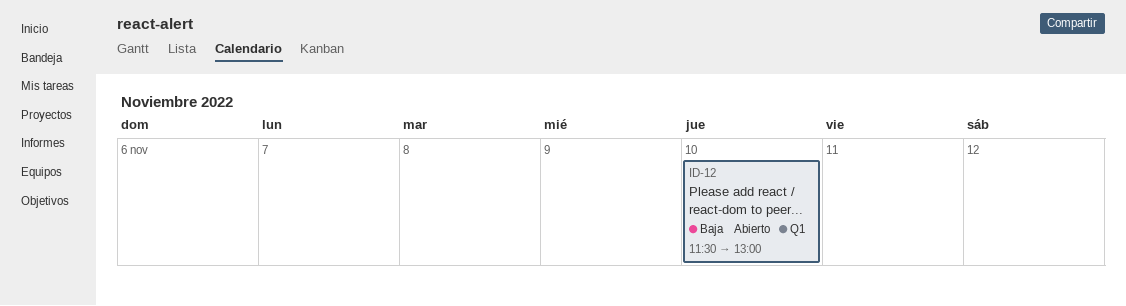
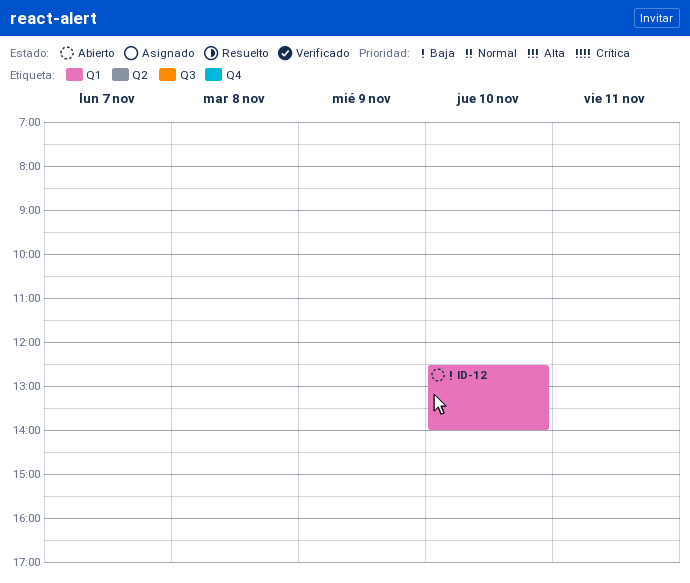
ID-12, begins: 11:30 -> 12:30
ID-12, ends: 13:00 -> 14:00

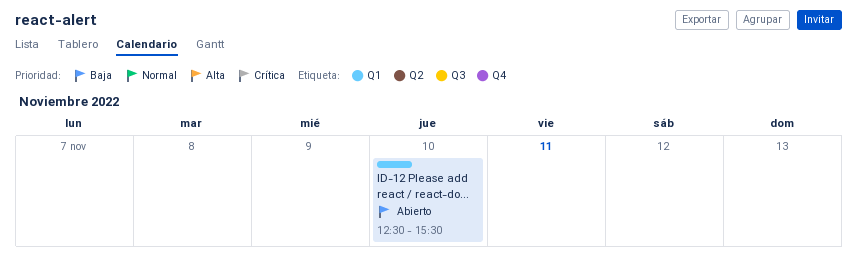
ID-12, ends: 14:00 -> 15:30

